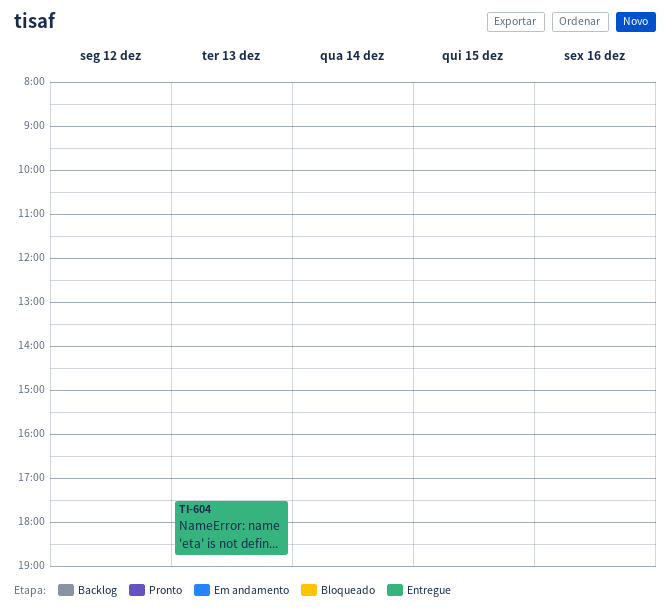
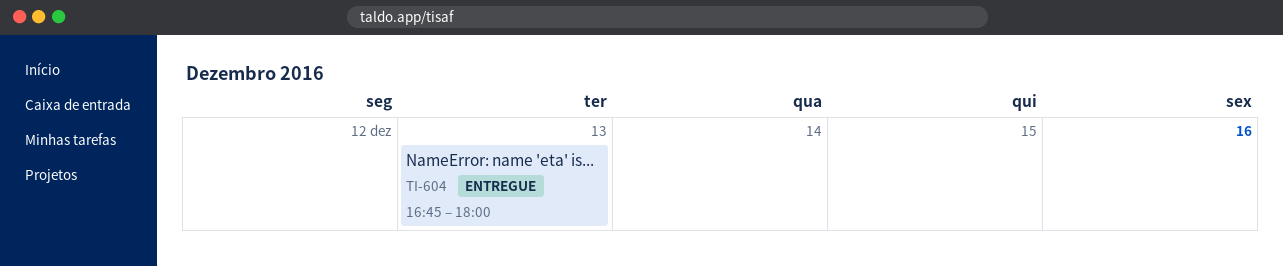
TI-604, begins: 17:30 -> 16:45
TI-604, ends: 18:45 -> 18:00

